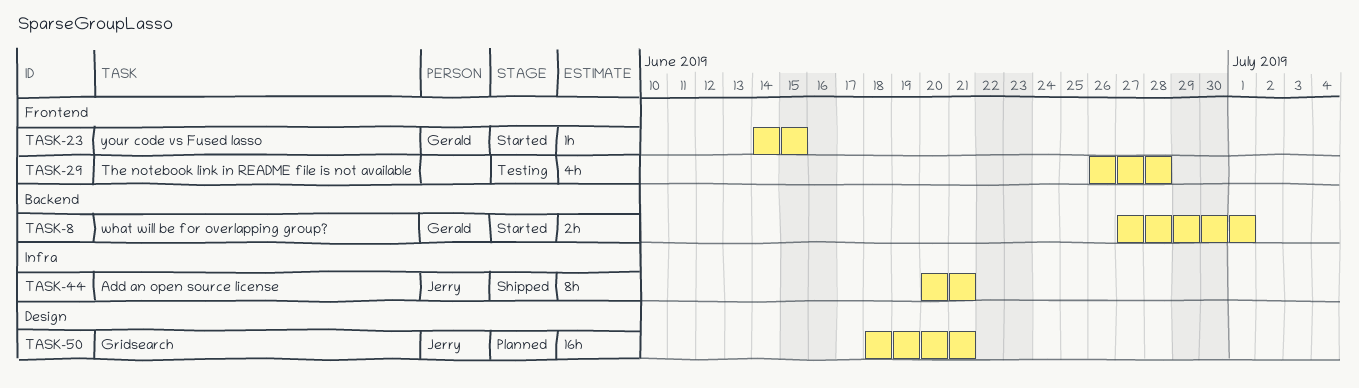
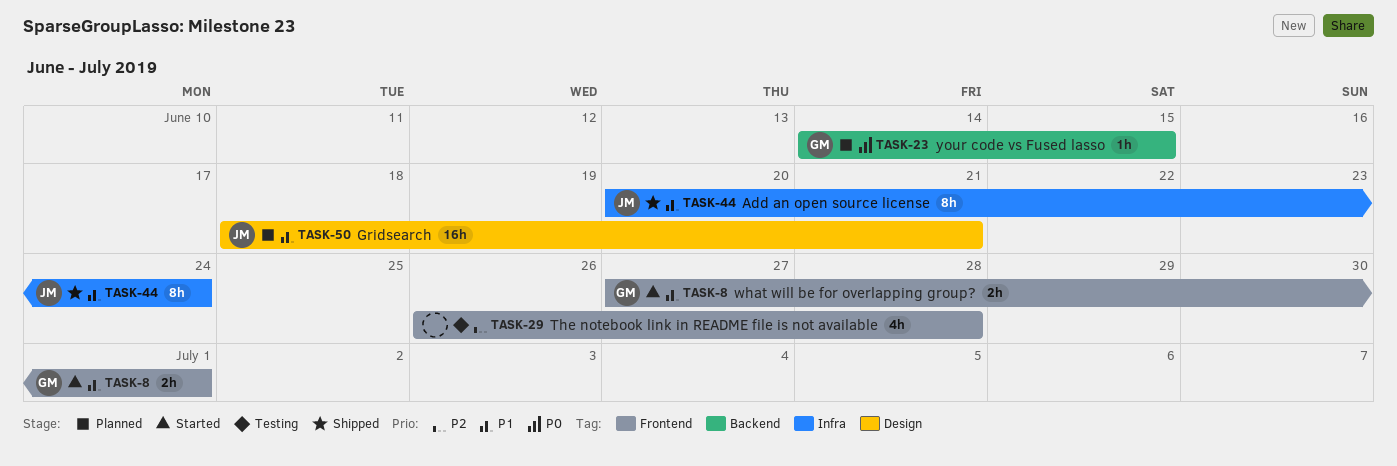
TASK-8, label: Backend -> Frontend
TASK-23, status: Started -> Planned
TASK-23, label: Frontend -> Backend
TASK-44, due: Jun 21 -> Jun 24

